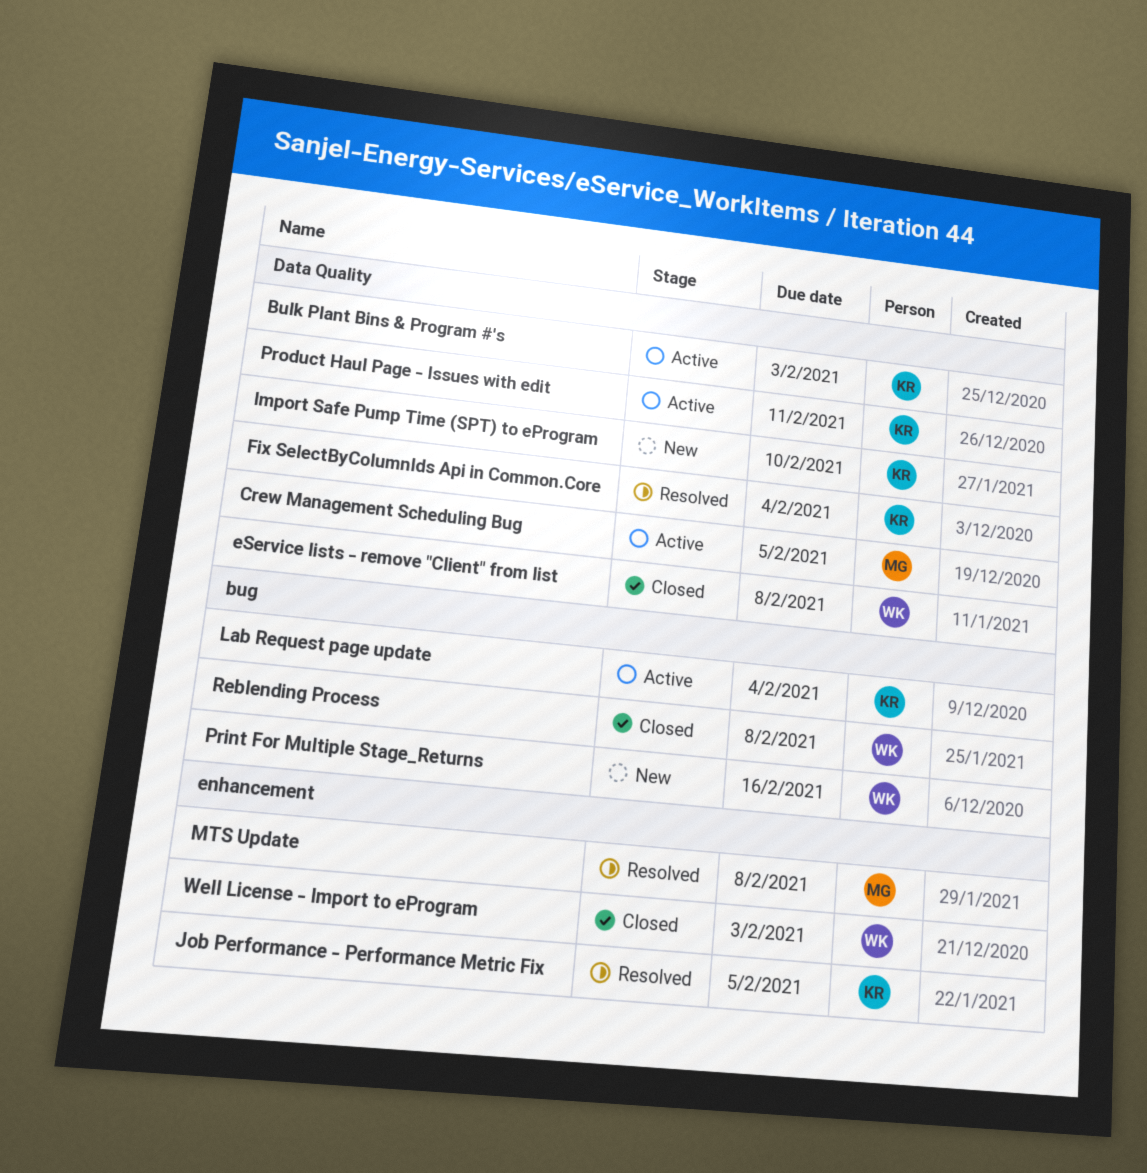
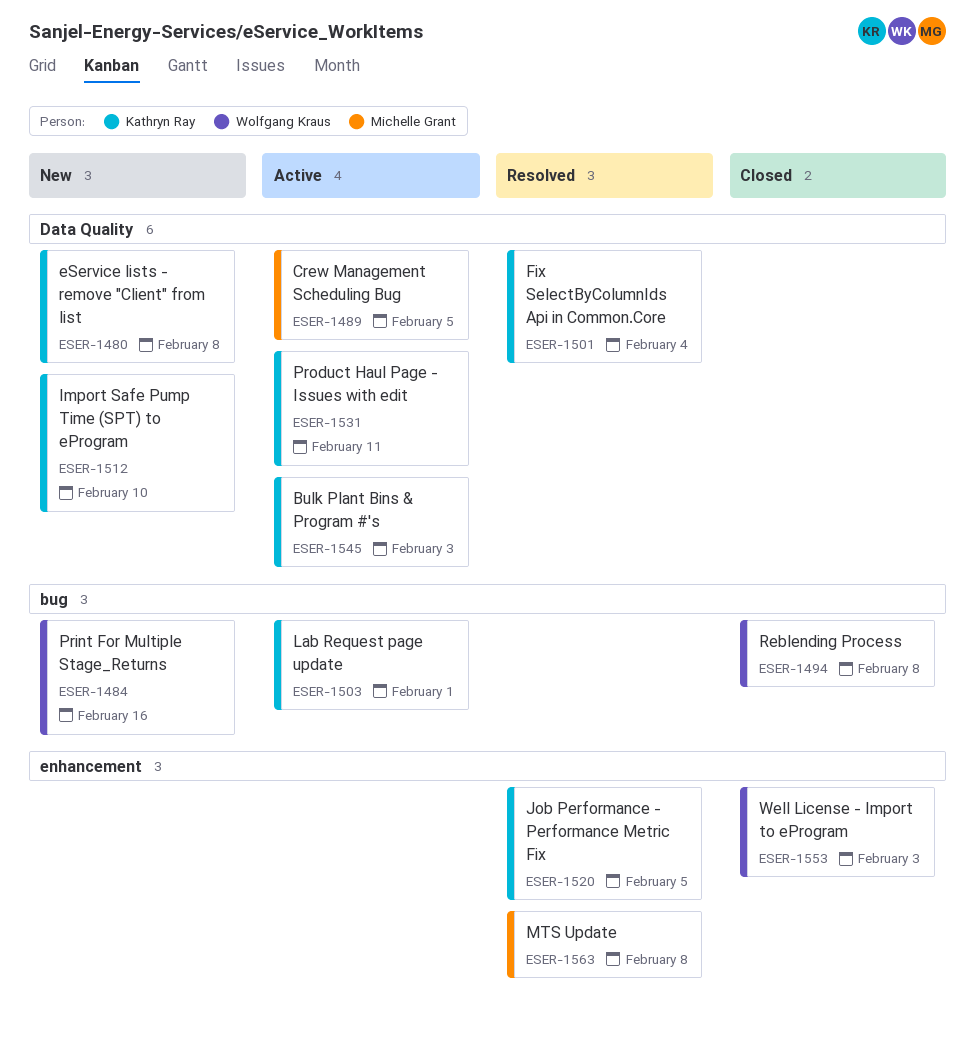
eService lists - remove "Client" from list, status: Closed -> New
eService lists - remove "Client" from list, owner: Wolfgang Kraus -> Kathryn Ray
Lab Request page update, due: Feb 4 -> Feb 1

